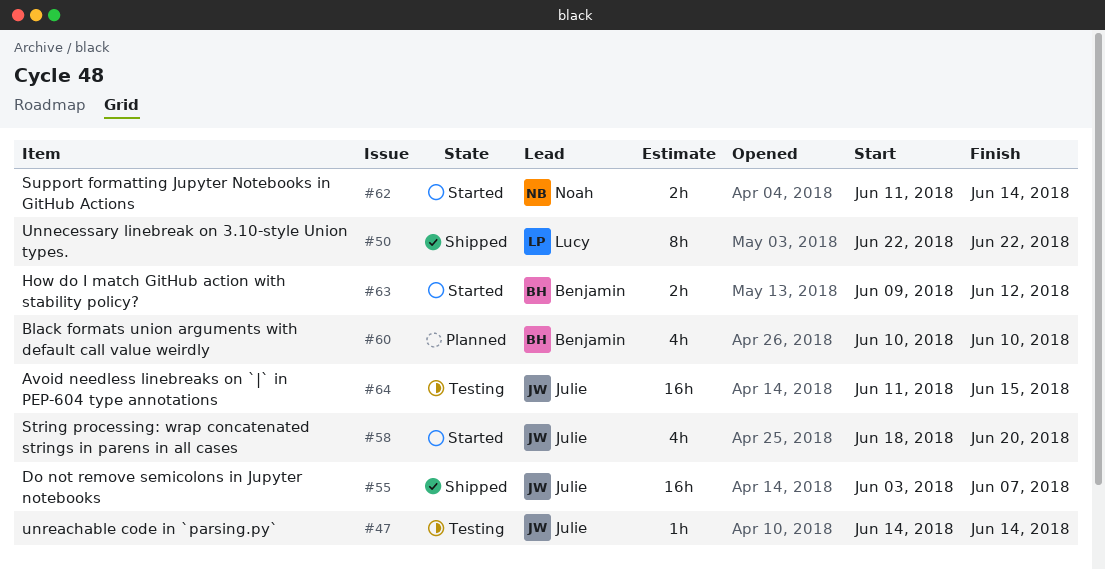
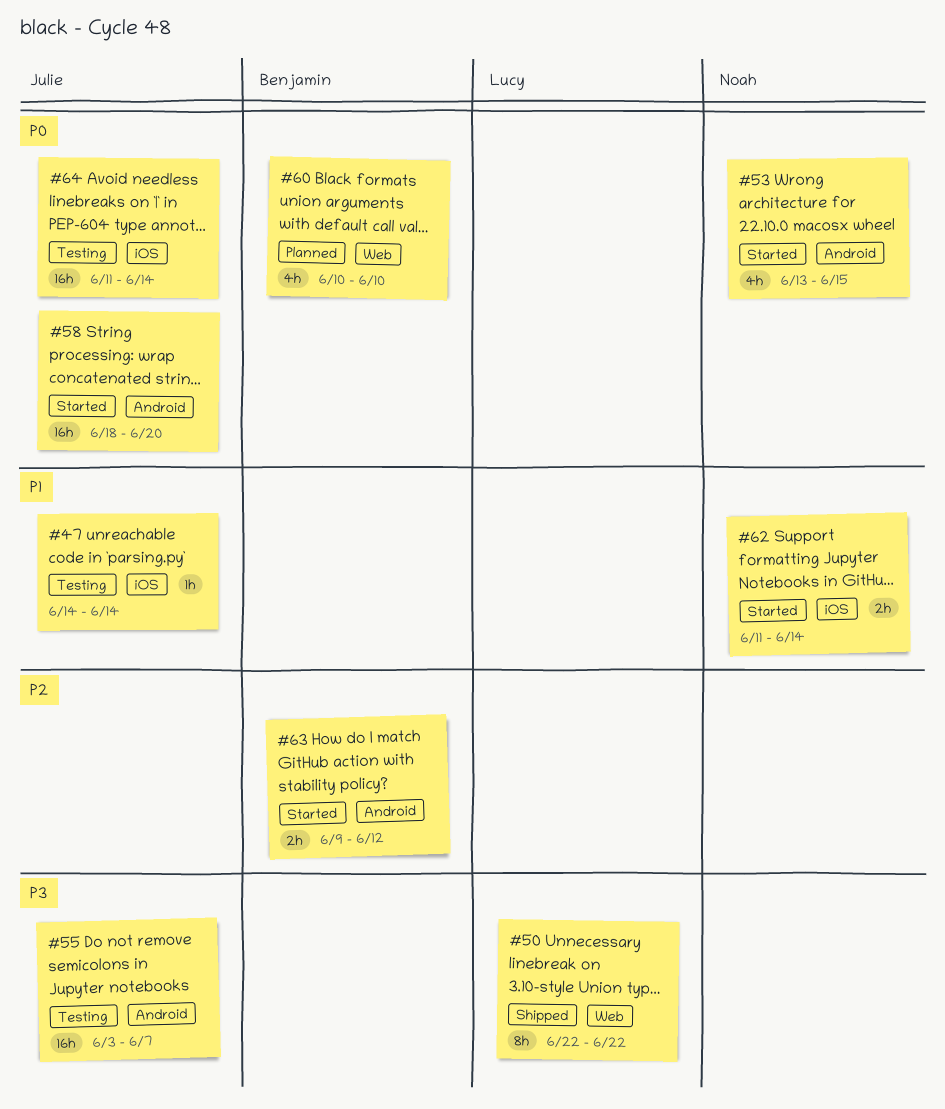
#53: none -> present
#55, status: Shipped -> Testing
#58, estimate: 4h -> 16h
#64, due: Jun 15 -> Jun 14

